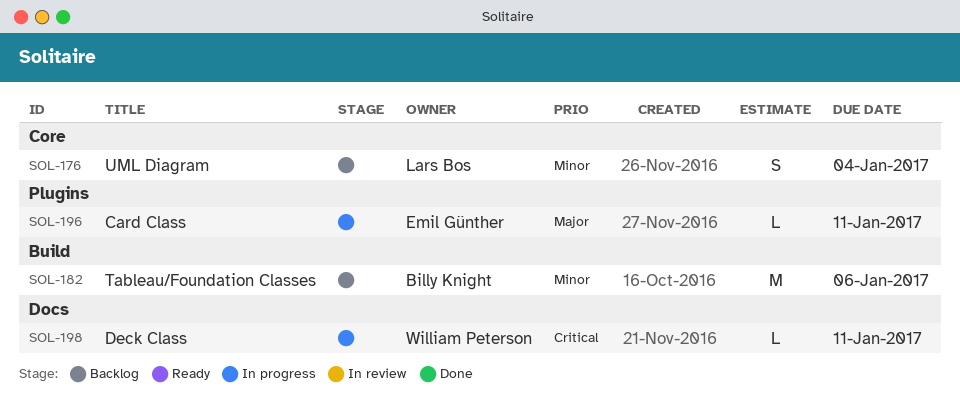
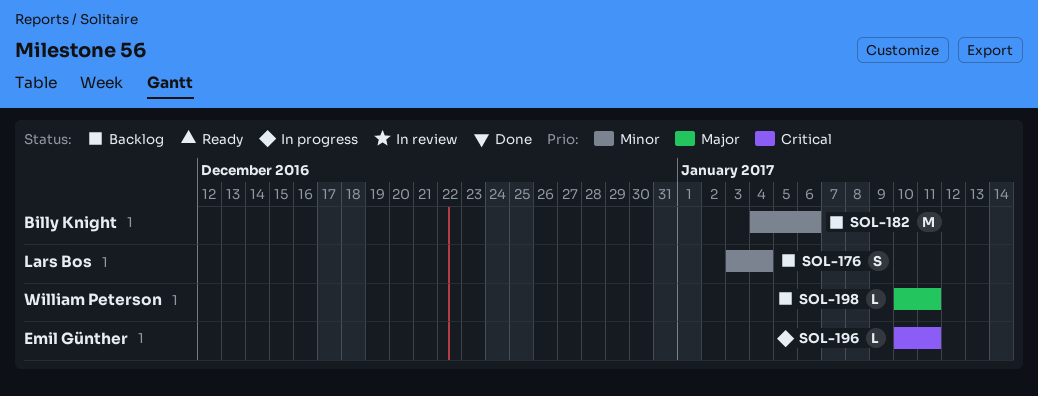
SOL-196, priority: Major -> Critical
SOL-198, status: In progress -> Backlog
SOL-198, priority: Critical -> Major

